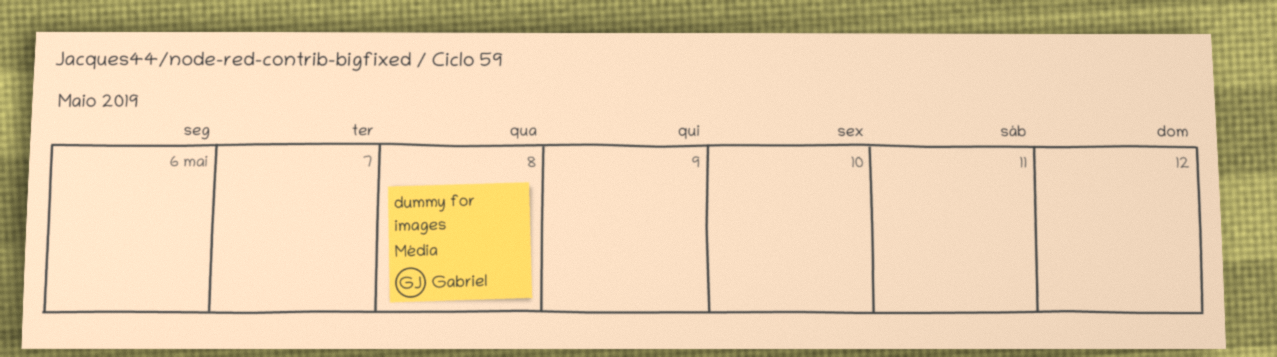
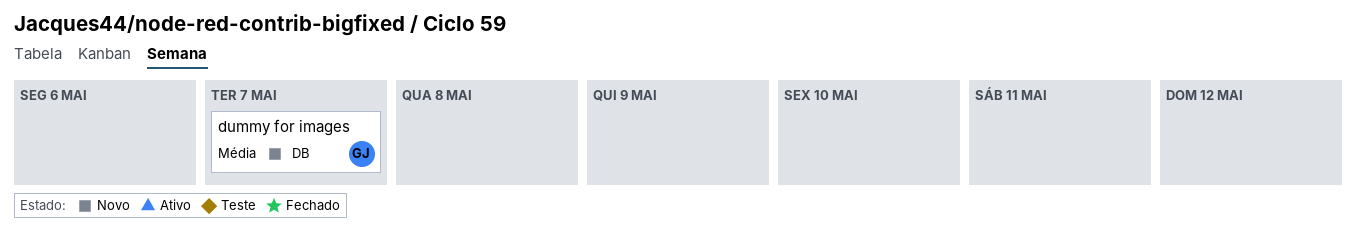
dummy for images, due: May 8 -> May 7

